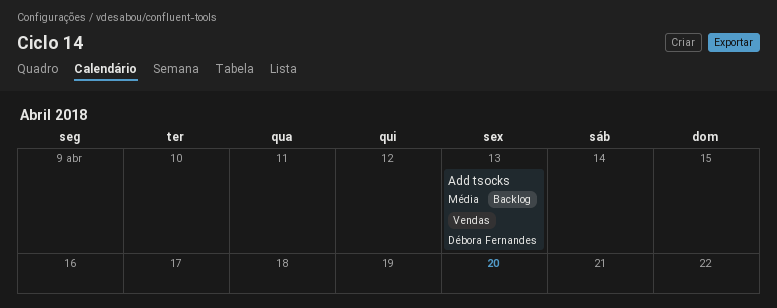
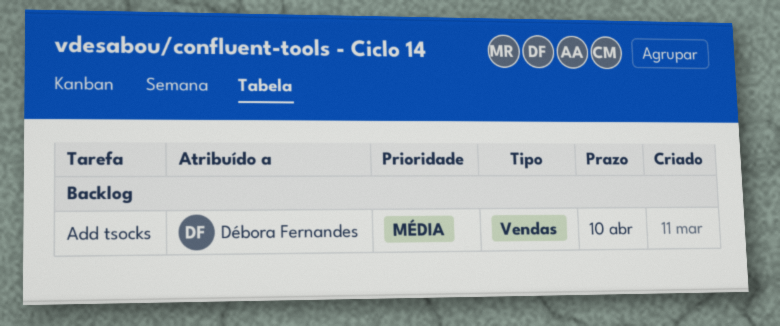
Add tsocks, due: Apr 13 -> Apr 10

